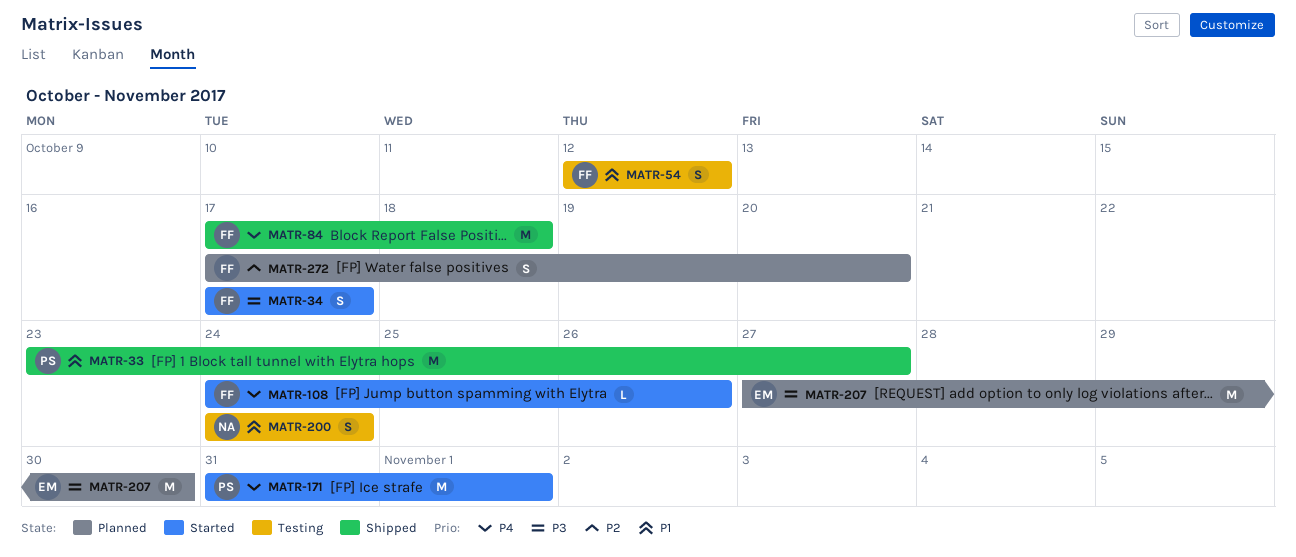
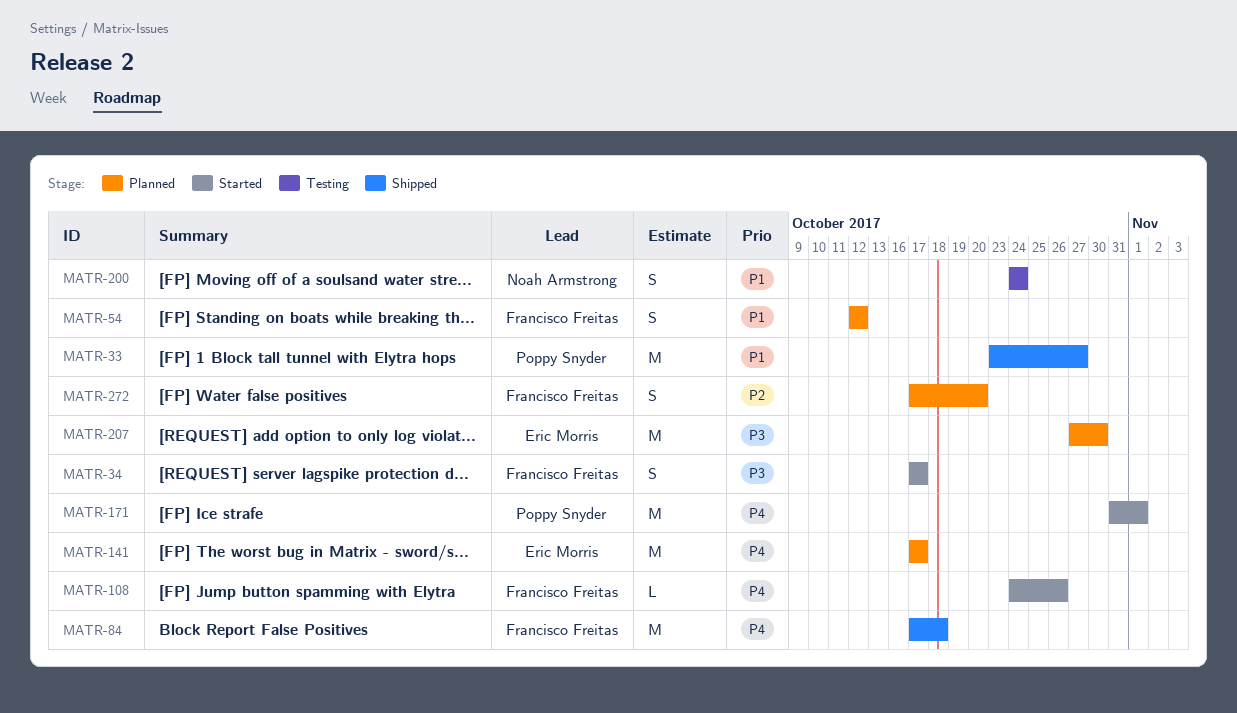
MATR-54, status: Testing -> Planned
MATR-141: none -> present

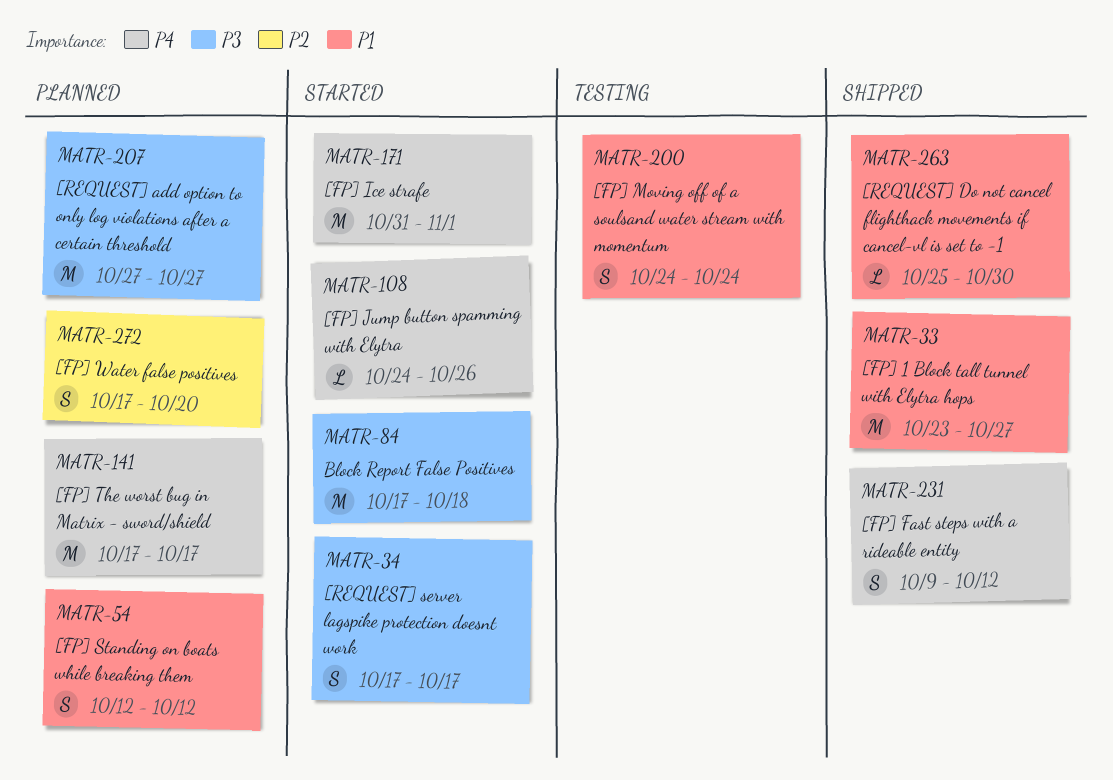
MATR-84, status: Shipped -> Started
MATR-84, priority: P4 -> P3
MATR-207, due: Oct 30 -> Oct 27
MATR-231: none -> present
MATR-263: none -> present

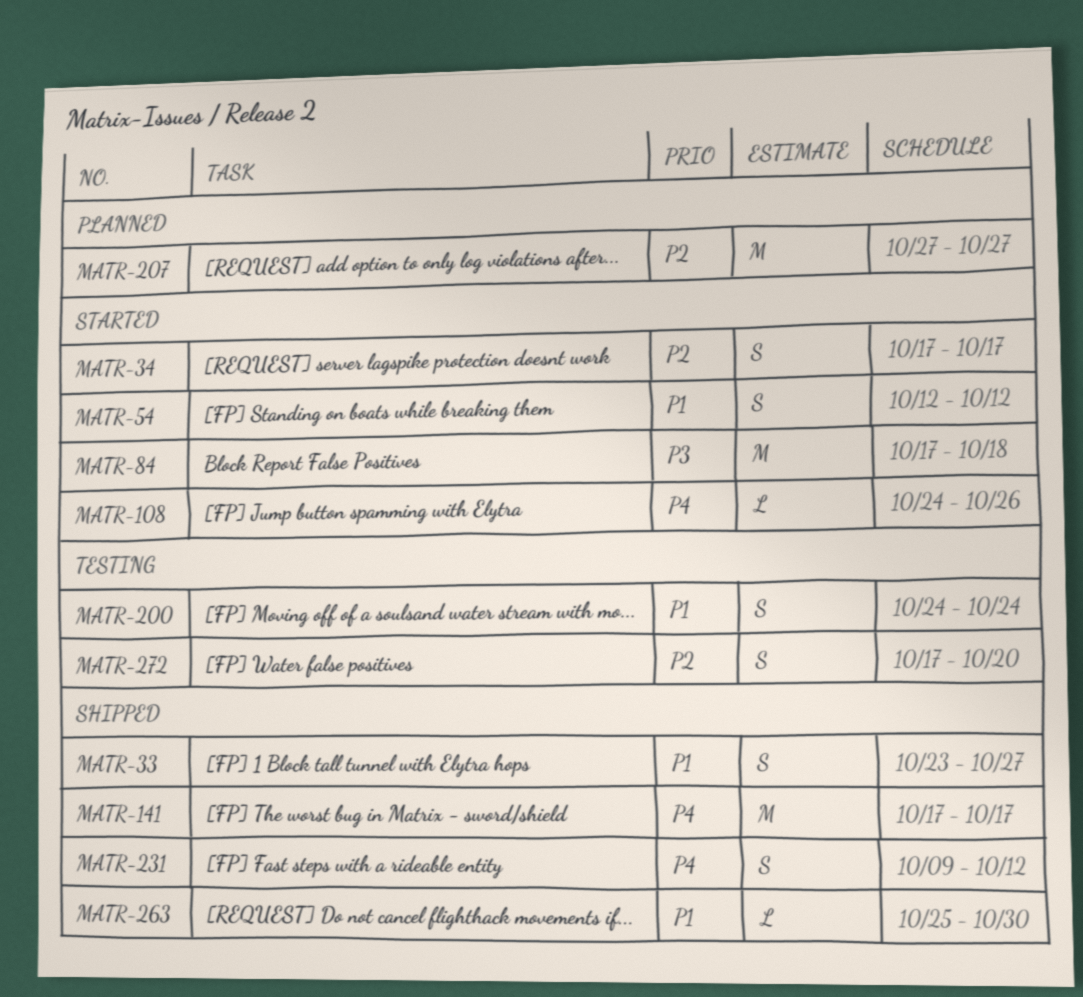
MATR-33, estimate: M -> S
MATR-34, priority: P3 -> P2
MATR-54, status: Planned -> Started
MATR-141, status: Planned -> Shipped
MATR-171: present -> none
MATR-207, priority: P3 -> P2
MATR-272, status: Planned -> Testing

